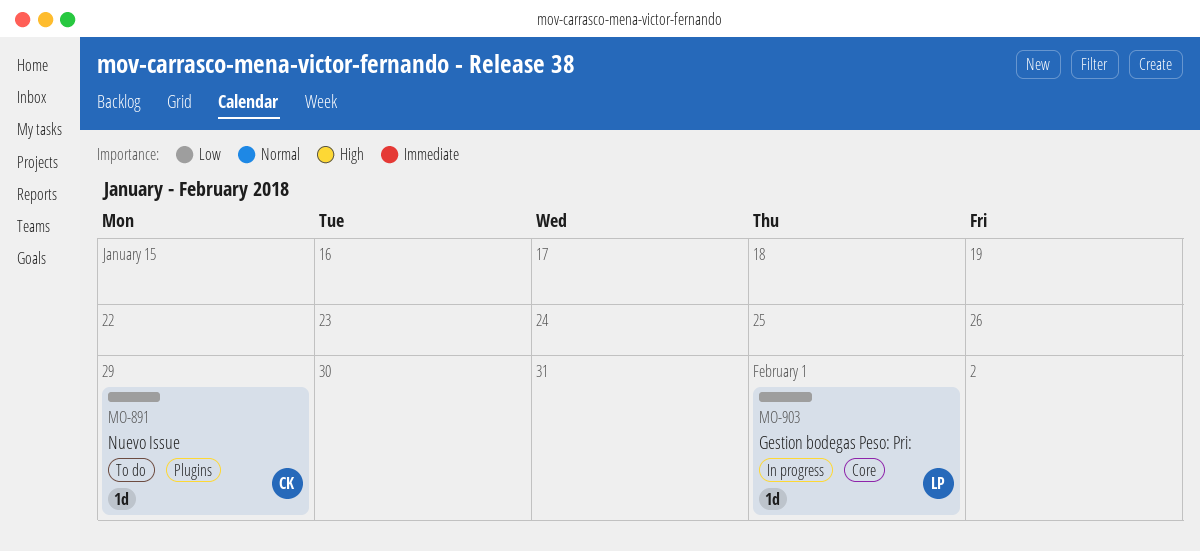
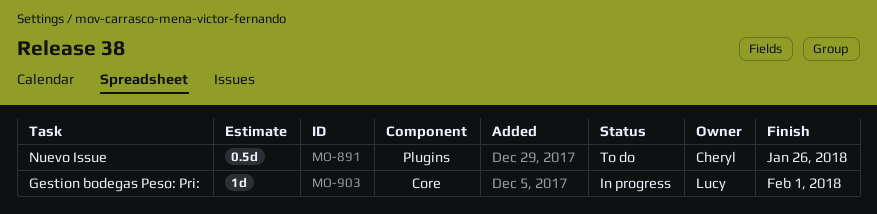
MO-891, estimate: 1d -> 0.5d
MO-891, due: Jan 29 -> Jan 26

